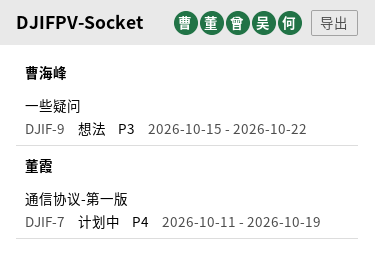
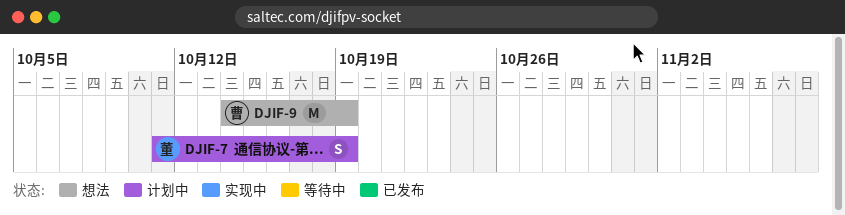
DJIF-9, start: Oct 15 -> Oct 14
DJIF-9, due: Oct 22 -> Oct 19

